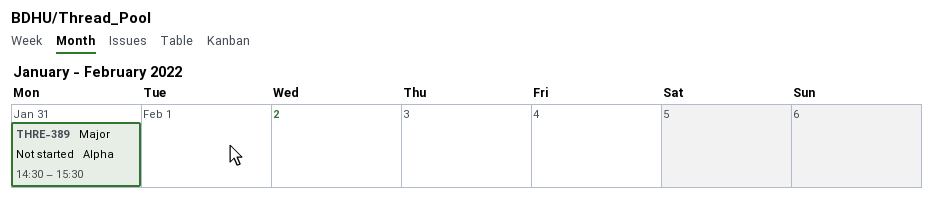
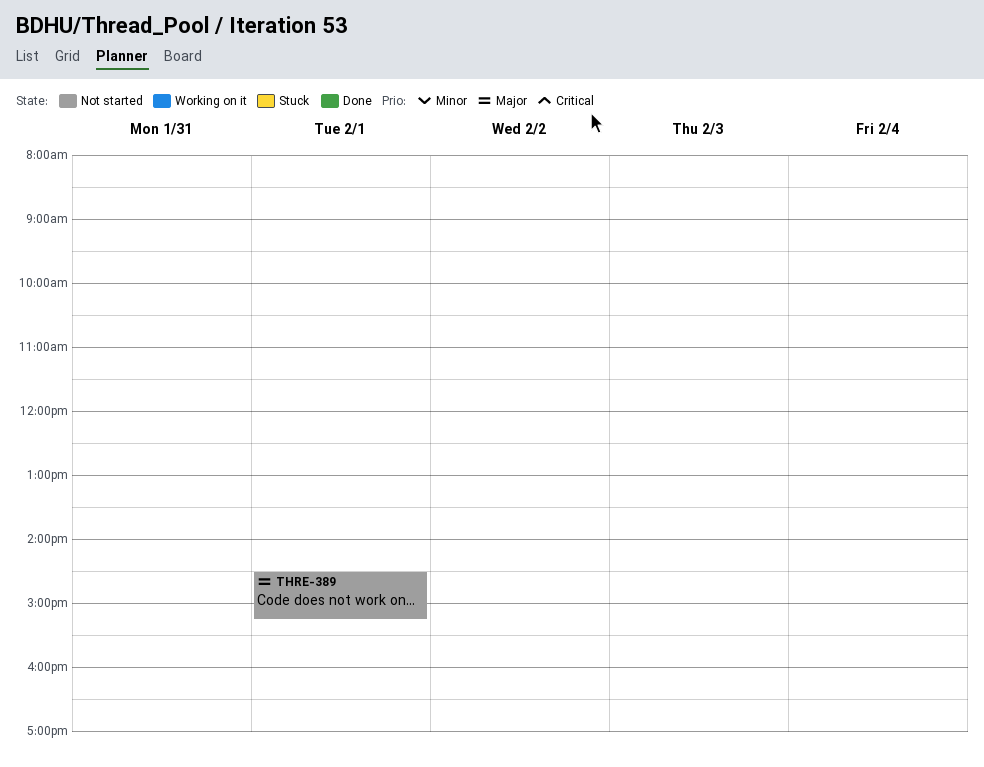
THRE-389, day: Jan 31 -> Feb 1
THRE-389, ends: 15:30 -> 15:15

